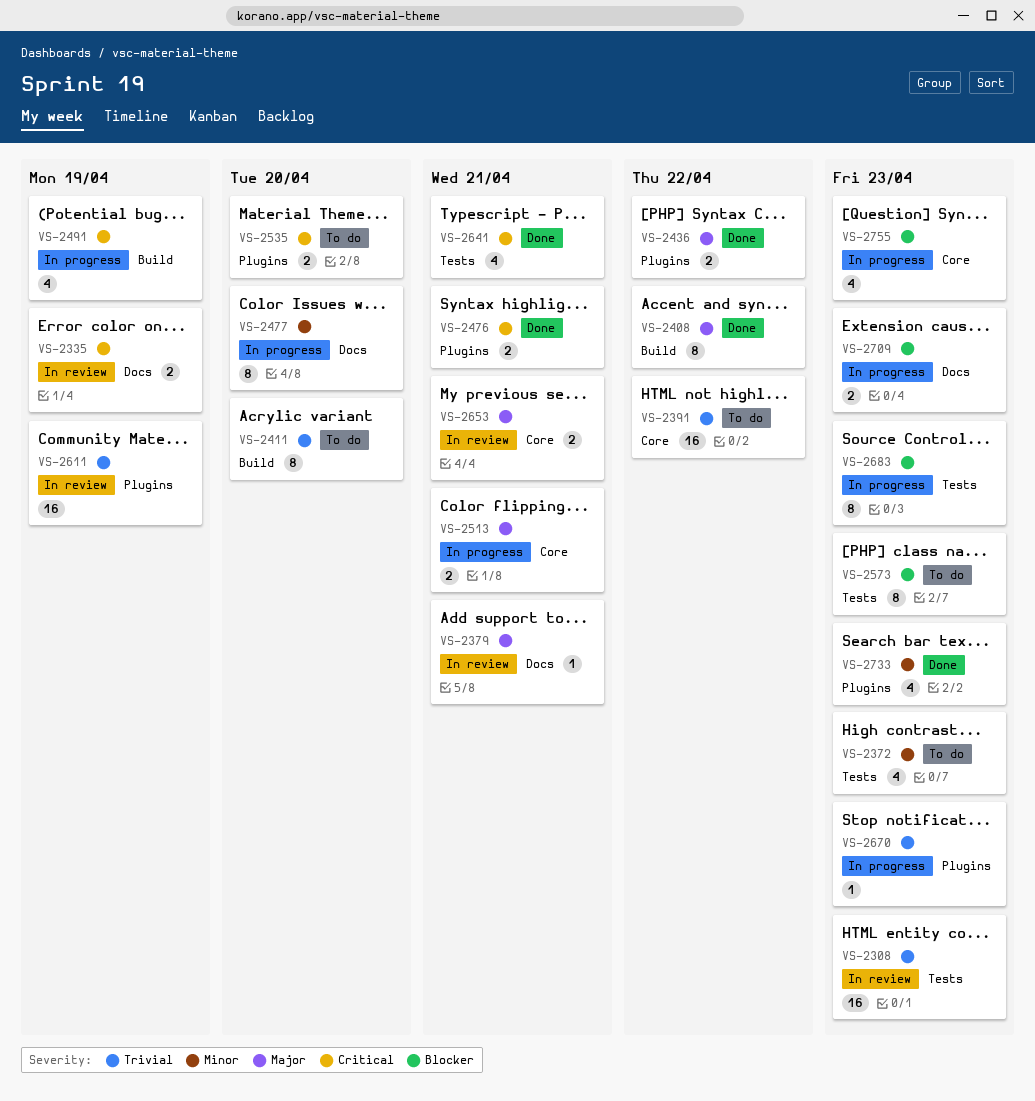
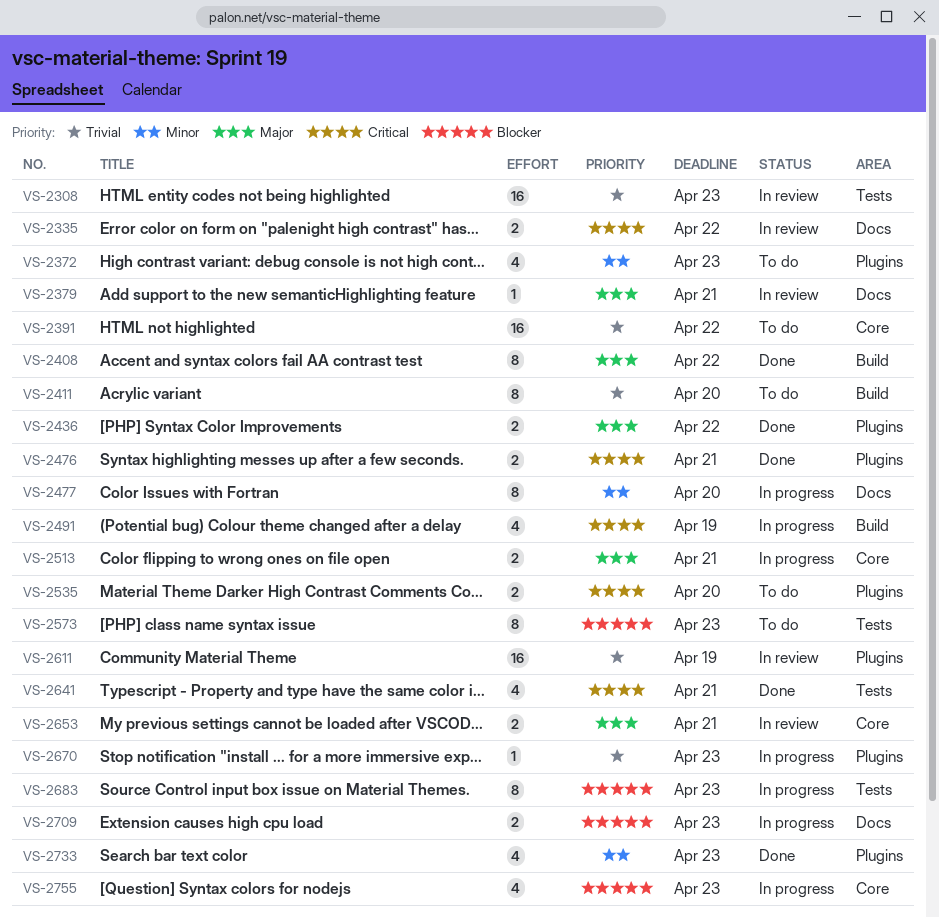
VS-2335, due: Apr 19 -> Apr 22
VS-2372, label: Tests -> Plugins

